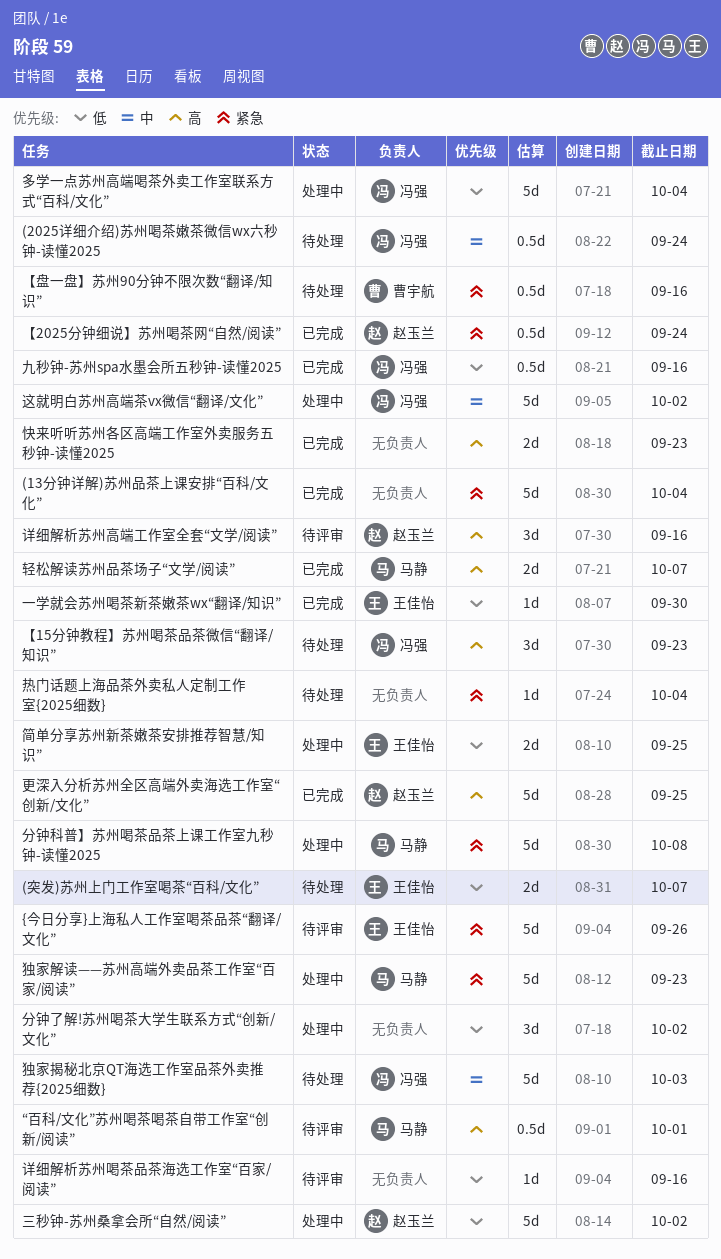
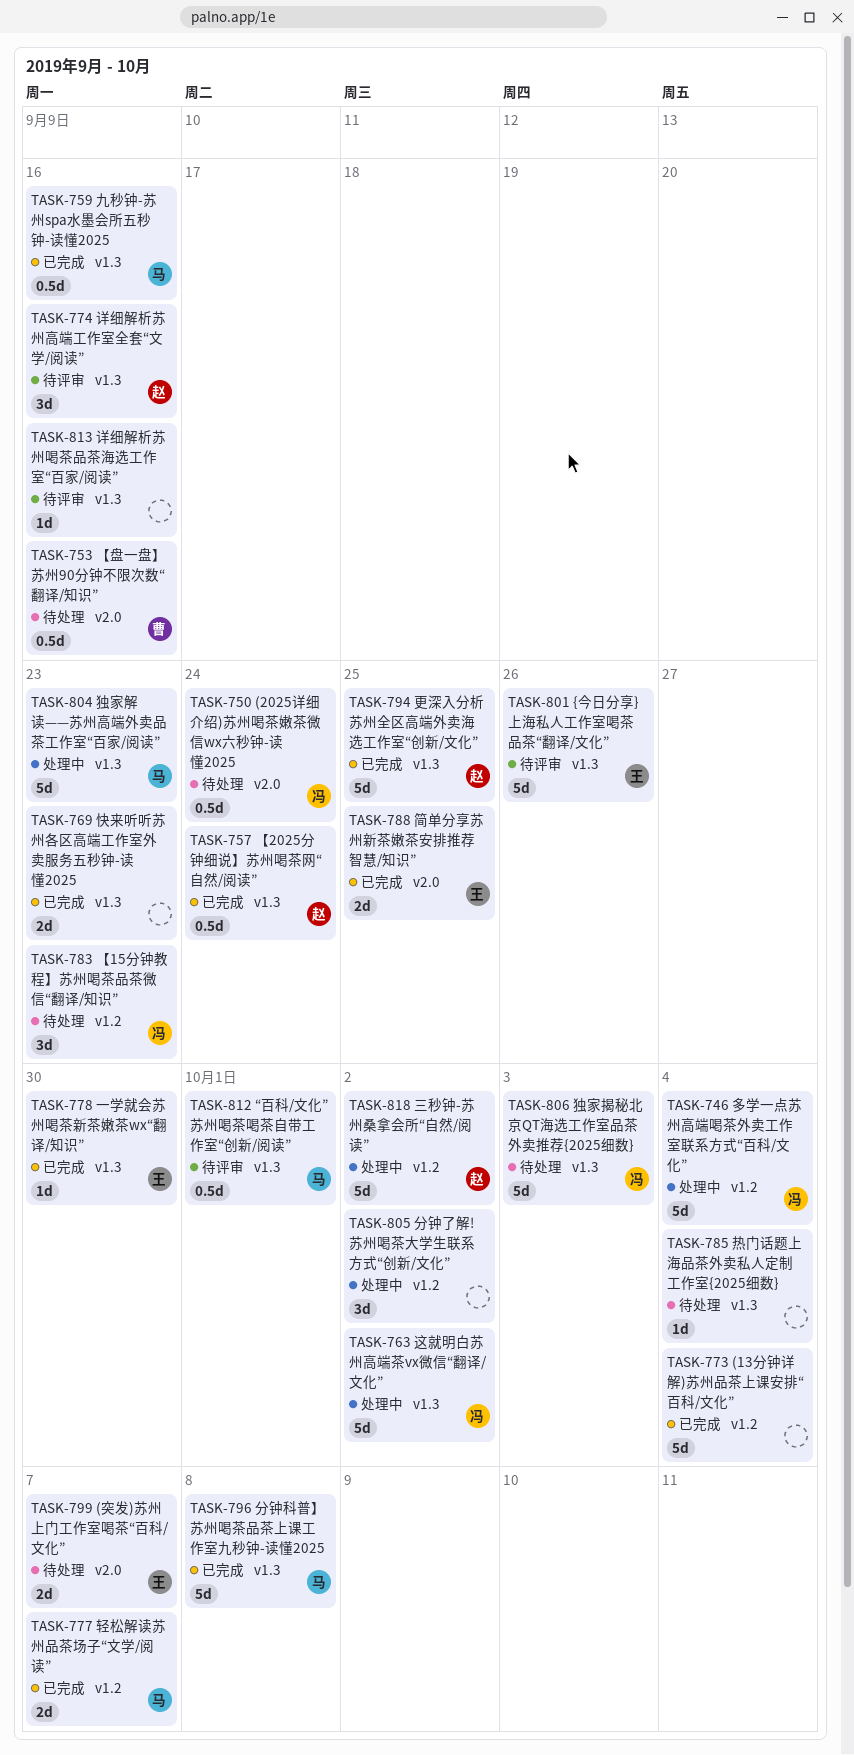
九秒钟-苏州spa水墨会所五秒钟-读懂2025, owner: 冯强 -> 马静
分钟科普】苏州喝茶品茶上课工作室九秒钟-读懂2025, status: 处理中 -> 已完成
简单分享苏州新茶嫩茶安排推荐智慧/知识”, status: 处理中 -> 已完成

